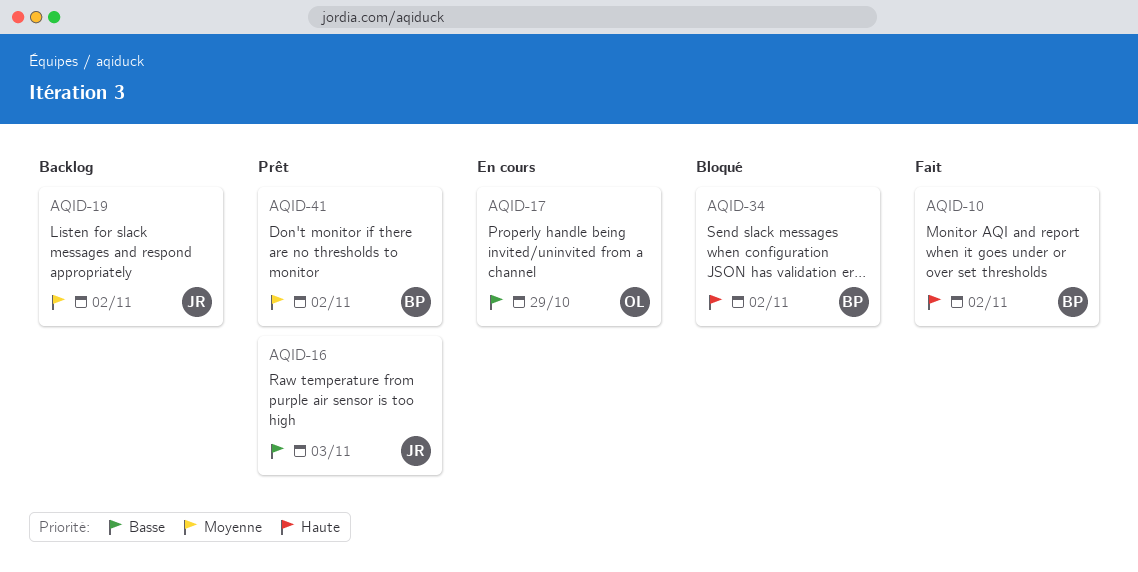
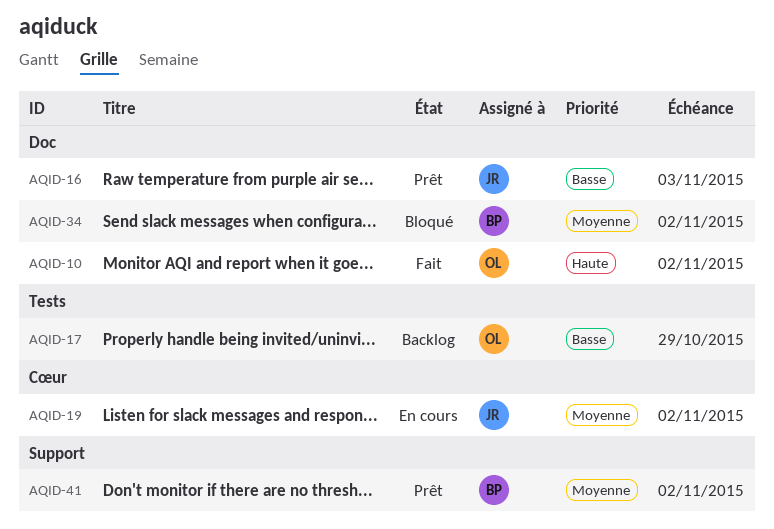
AQID-10, owner: BP -> OL
AQID-17, status: En cours -> Backlog
AQID-19, status: Backlog -> En cours
AQID-34, priority: Haute -> Moyenne

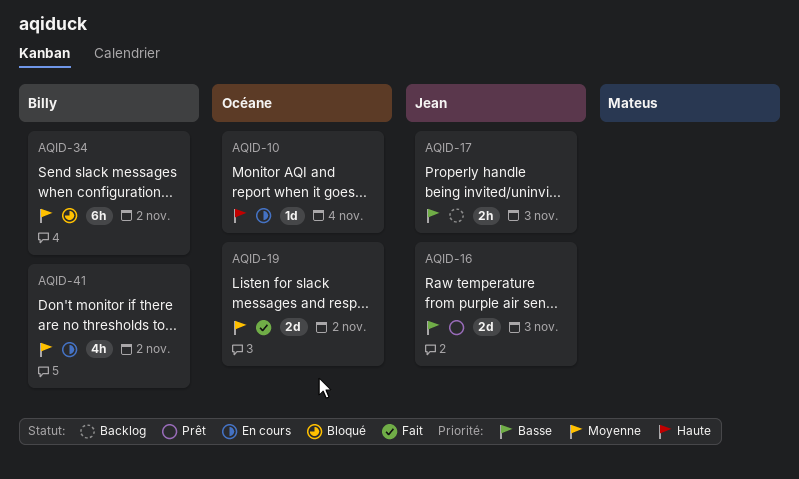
AQID-10, status: Fait -> En cours
AQID-10, due: Nov 2 -> Nov 4
AQID-17, owner: Océane -> Jean
AQID-17, due: Oct 29 -> Nov 3
AQID-19, status: En cours -> Fait
AQID-19, owner: Jean -> Océane
AQID-41, status: Prêt -> En cours

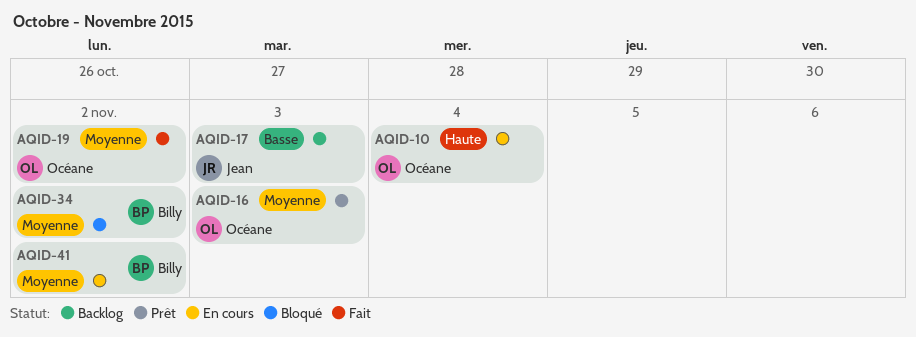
AQID-16, owner: Jean -> Océane
AQID-16, priority: Basse -> Moyenne

